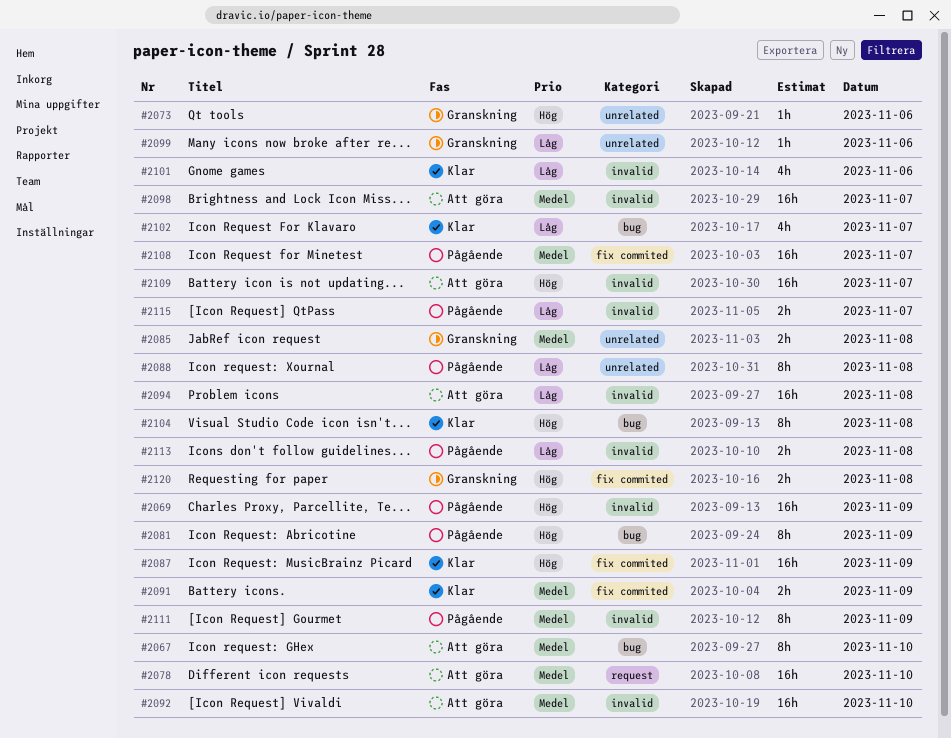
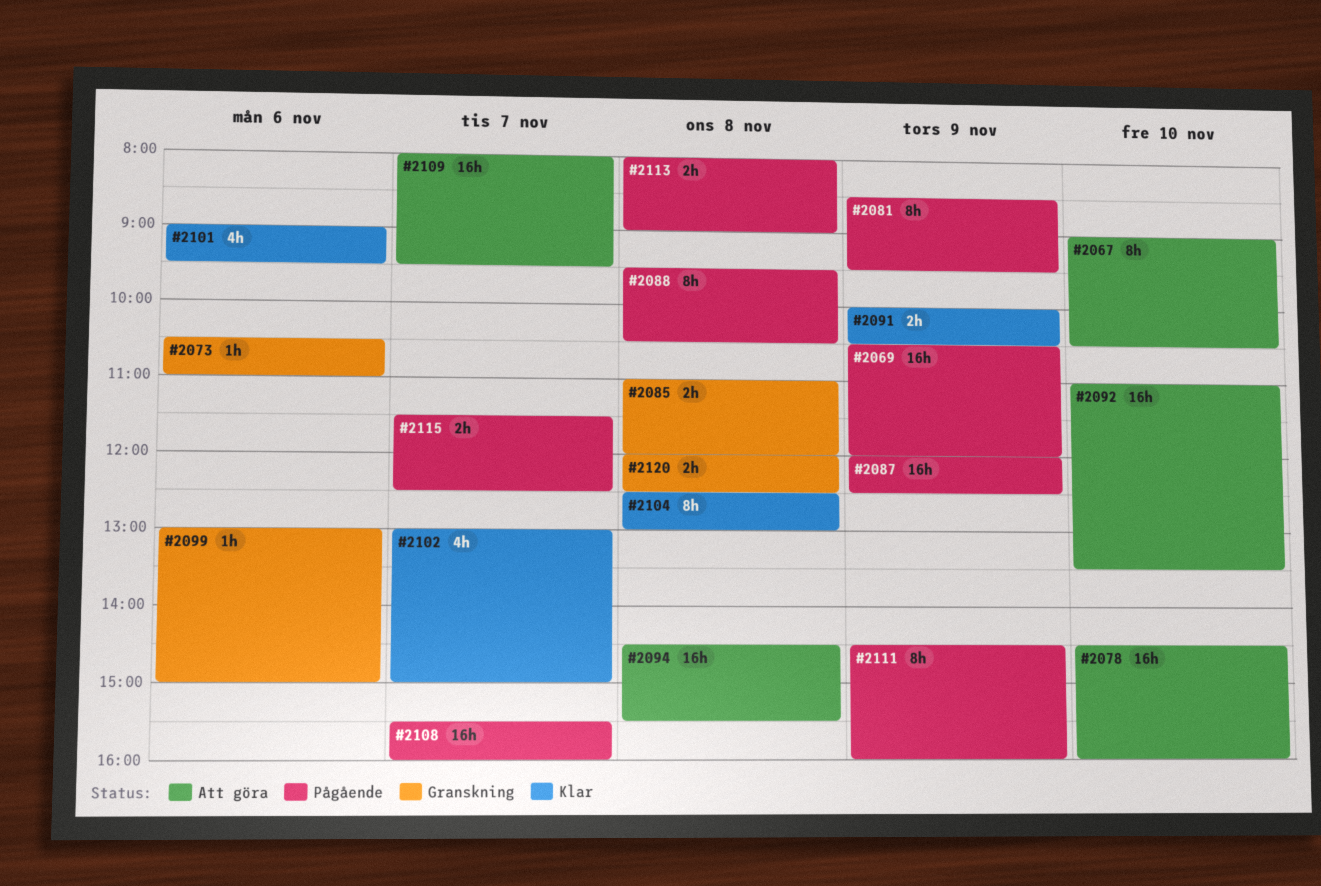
#2087, status: Klar -> Pågående
#2098: present -> none

